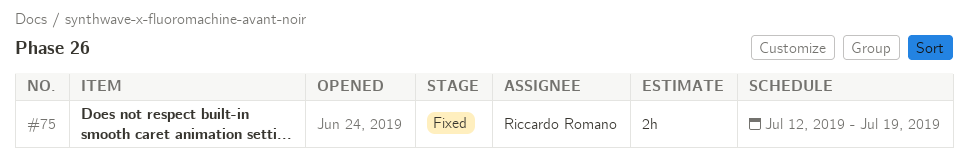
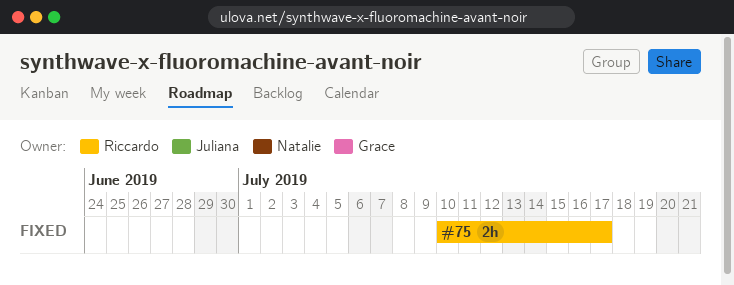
#75, start: Jul 12 -> Jul 10
#75, due: Jul 19 -> Jul 17

